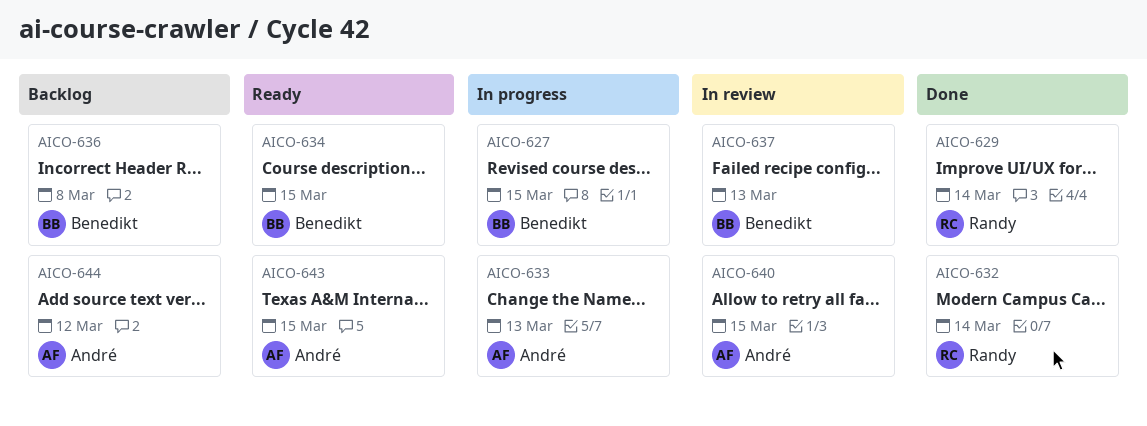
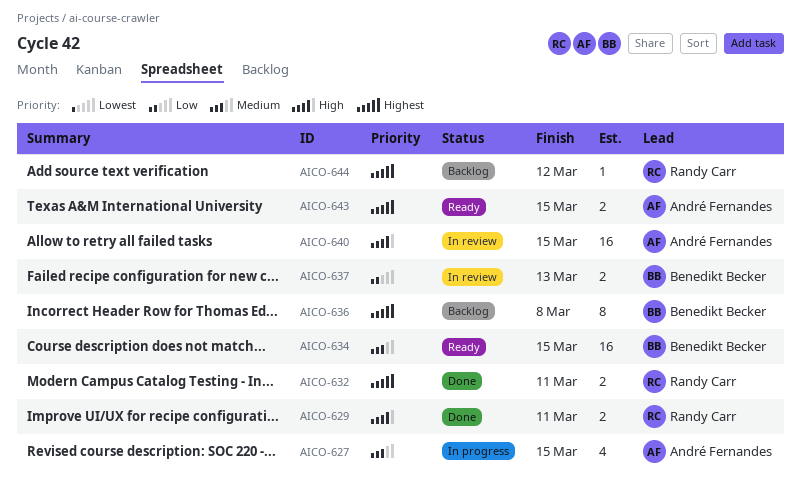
AICO-627, owner: Benedikt Becker -> André Fernandes
AICO-629, due: Mar 14 -> Mar 11
AICO-632, due: Mar 14 -> Mar 11
AICO-633: present -> none
AICO-644, owner: André Fernandes -> Randy Carr

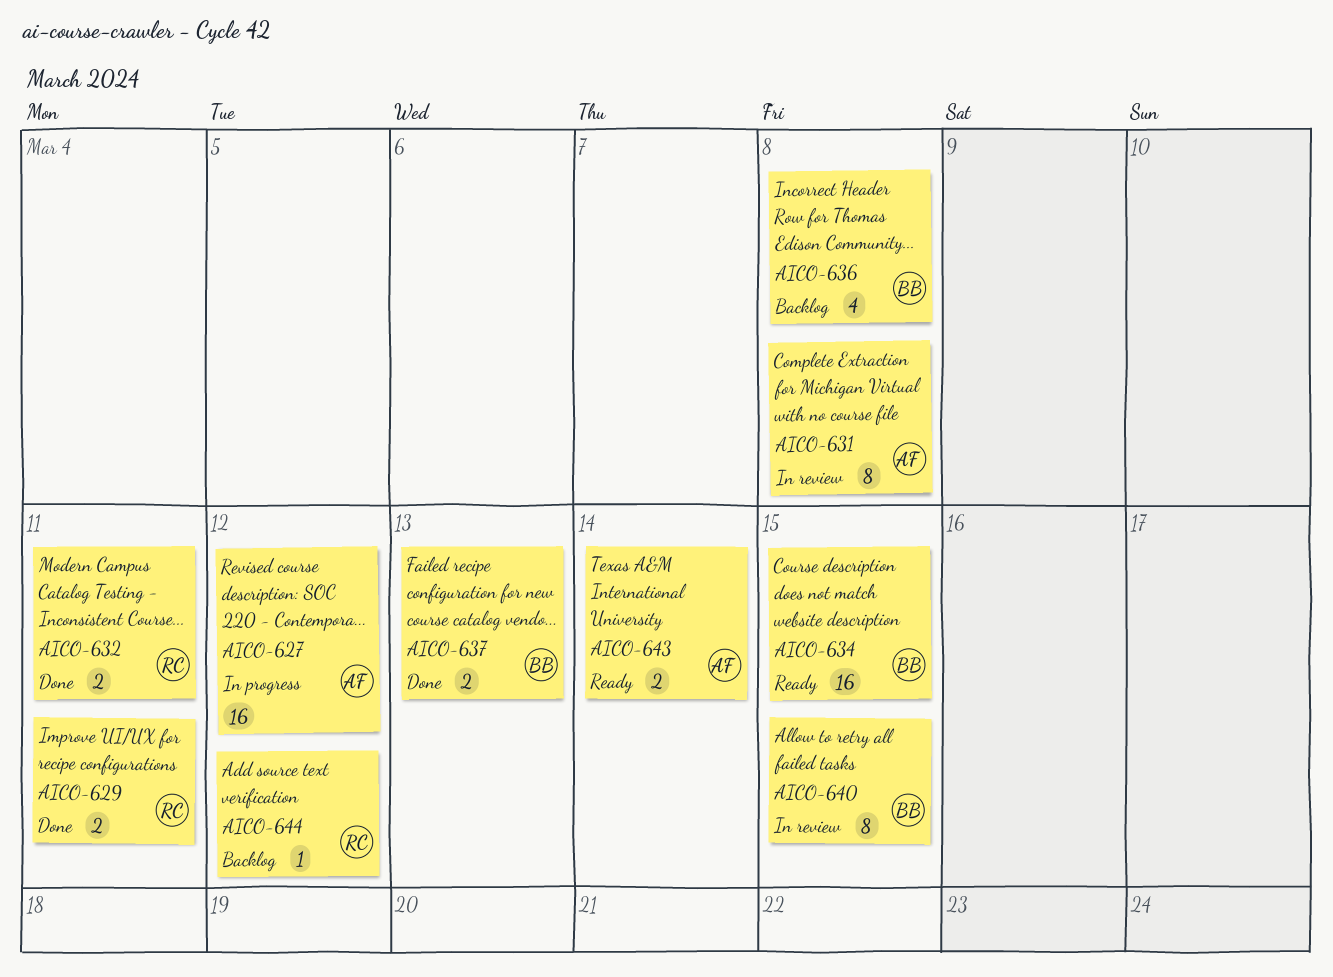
AICO-627, estimate: 4 -> 16
AICO-627, due: Mar 15 -> Mar 12
AICO-631: none -> present
AICO-636, estimate: 8 -> 4
AICO-637, status: In review -> Done
AICO-640, owner: André Fernandes -> Benedikt Becker
AICO-640, estimate: 16 -> 8
AICO-643, due: Mar 15 -> Mar 14

